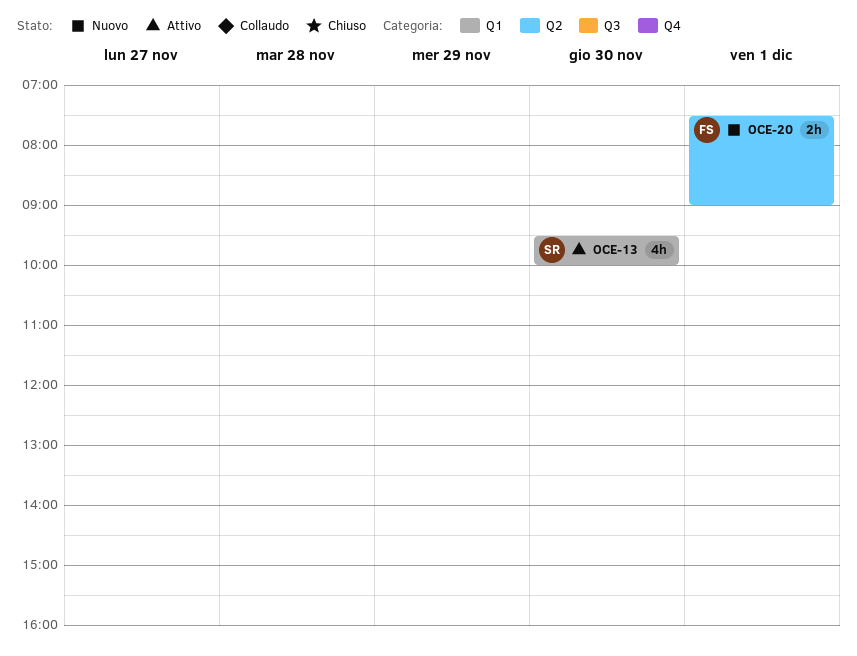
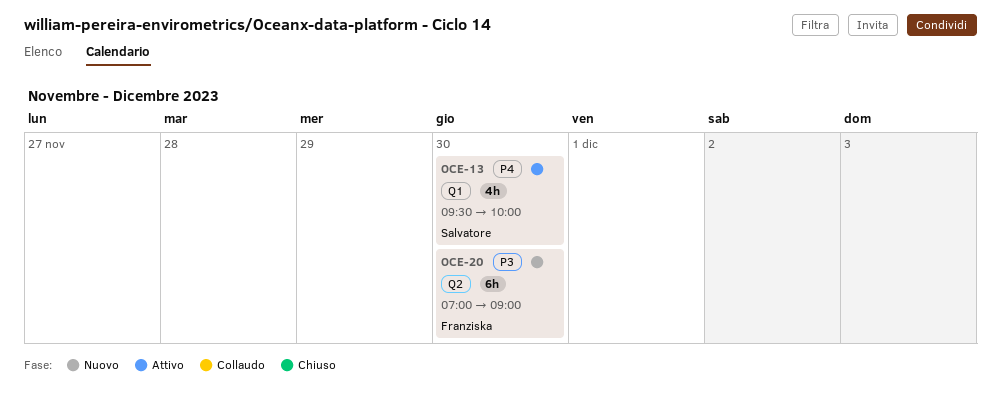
OCE-20, estimate: 2h -> 6h
OCE-20, day: Dec 1 -> Nov 30
OCE-20, begins: 07:30 -> 07:00

